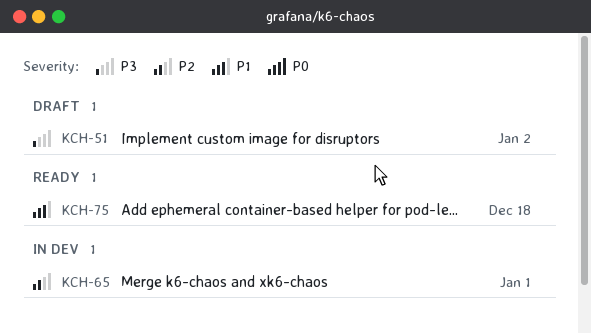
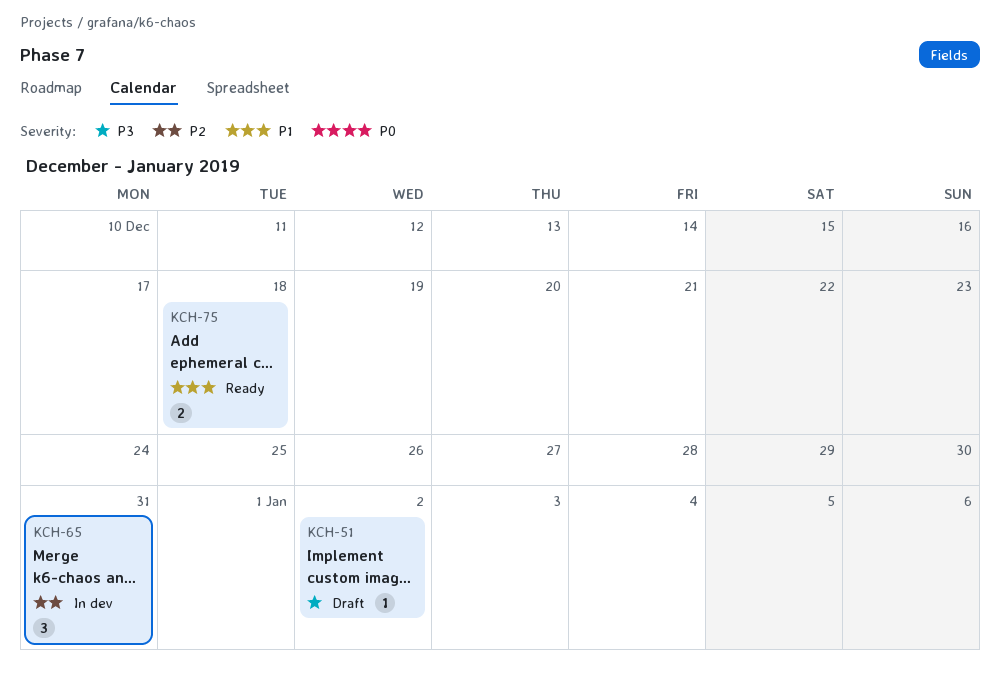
KCH-65, due: Jan 1 -> Dec 31

